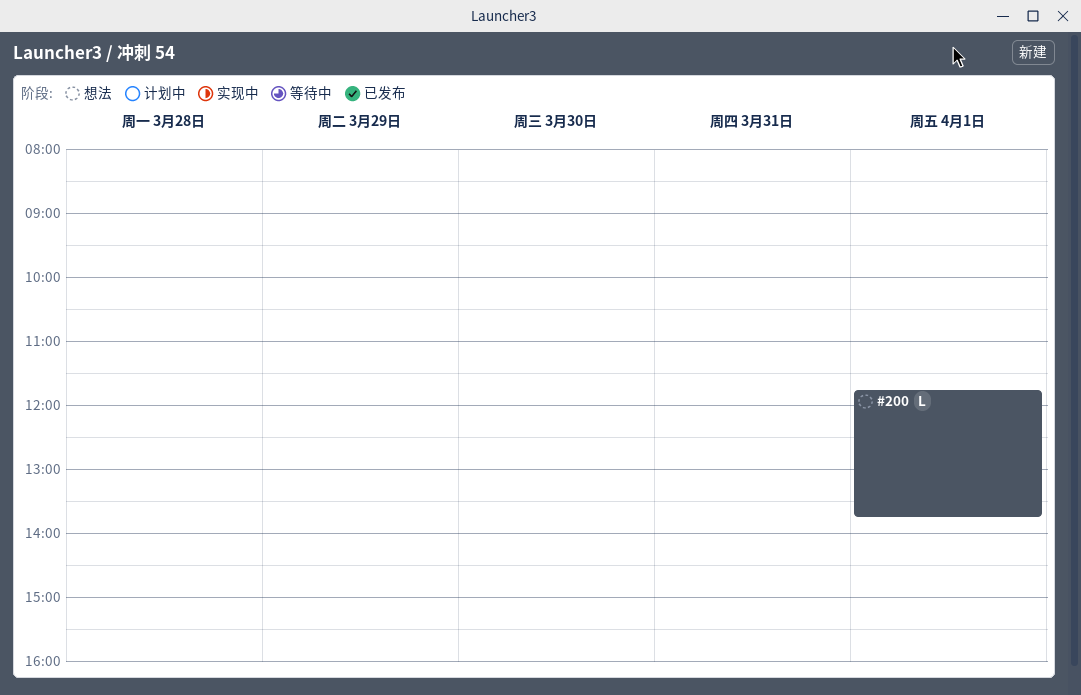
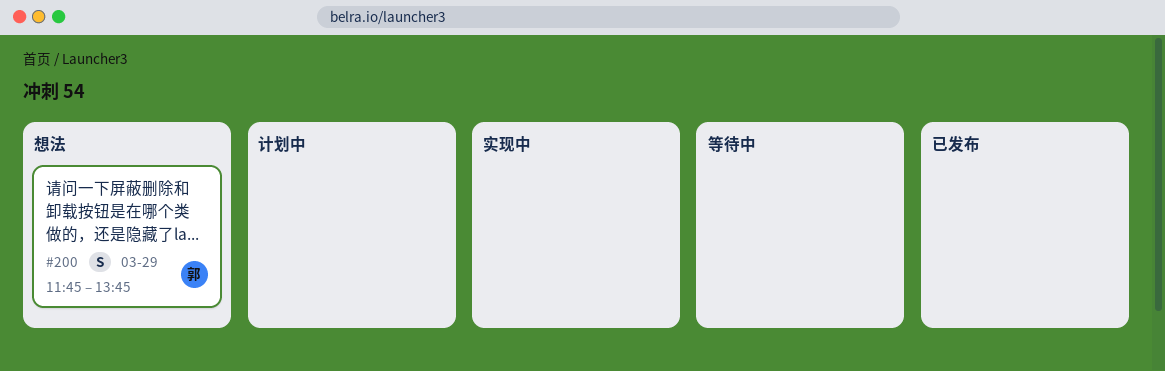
#200, estimate: L -> S
#200, day: Apr 1 -> Mar 29

